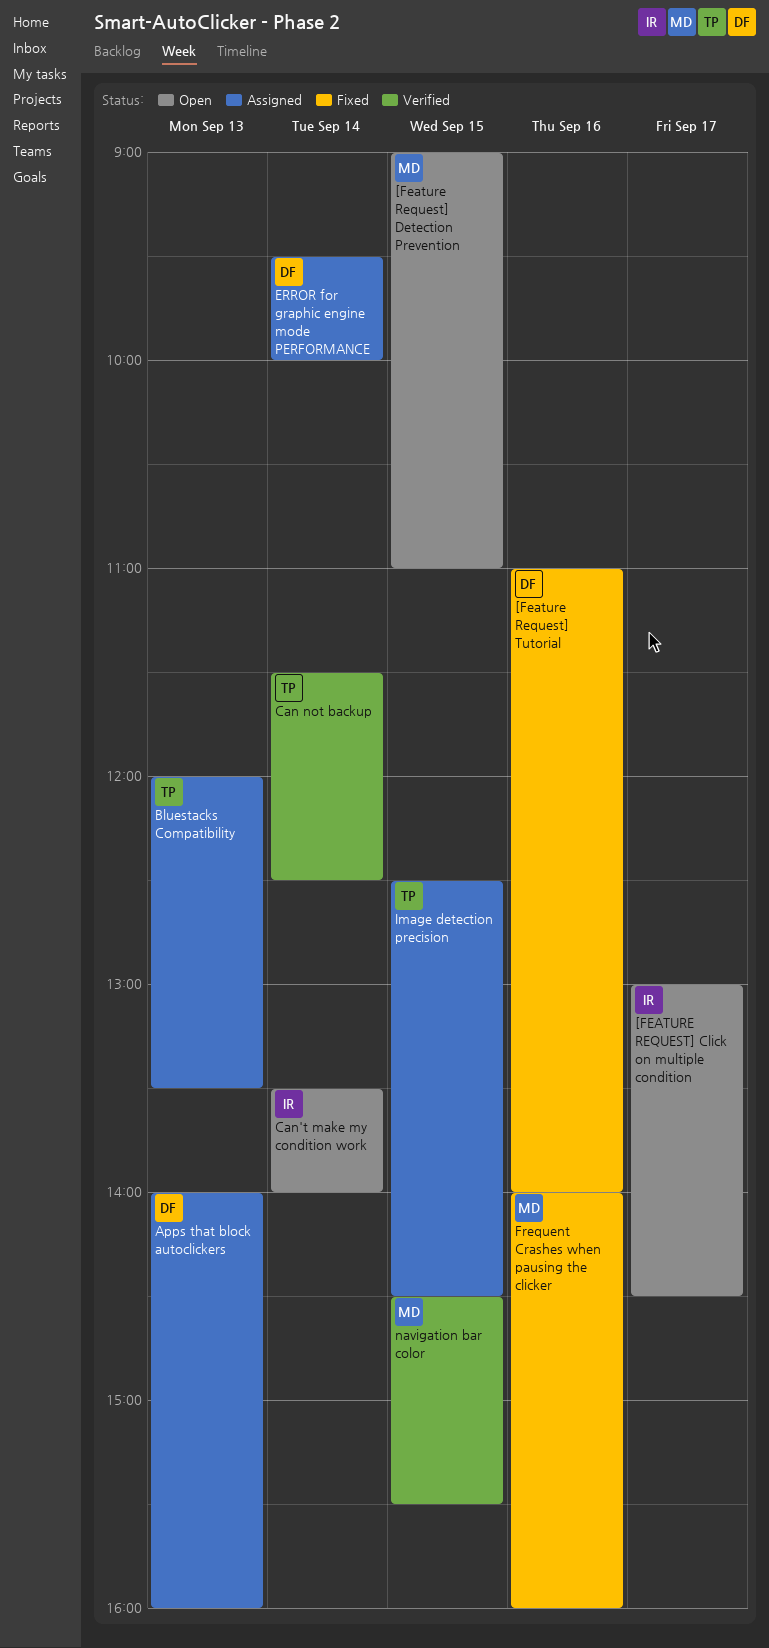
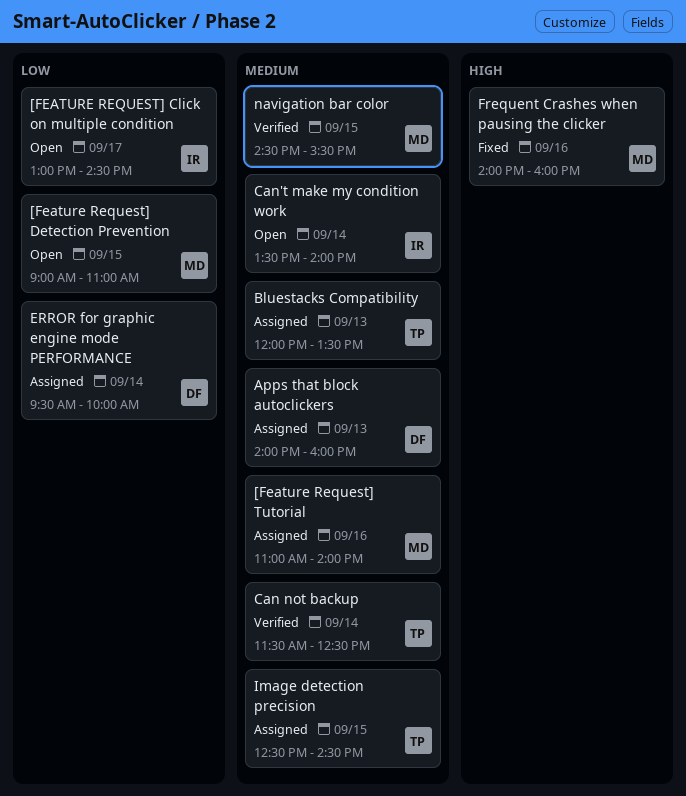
[Feature Request] Tutorial, status: Fixed -> Assigned
[Feature Request] Tutorial, owner: DF -> MD

